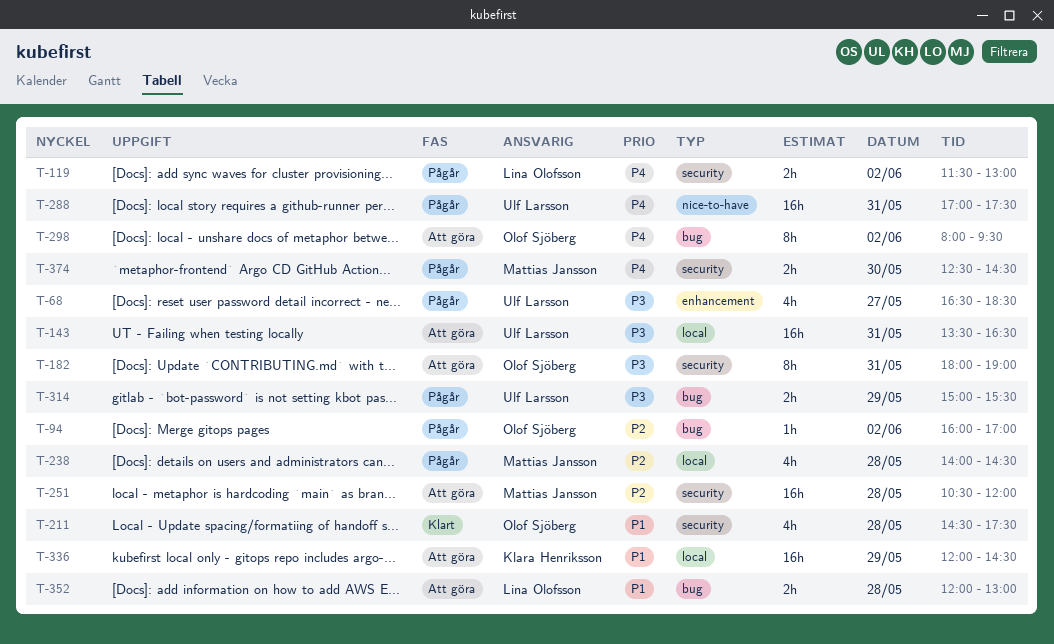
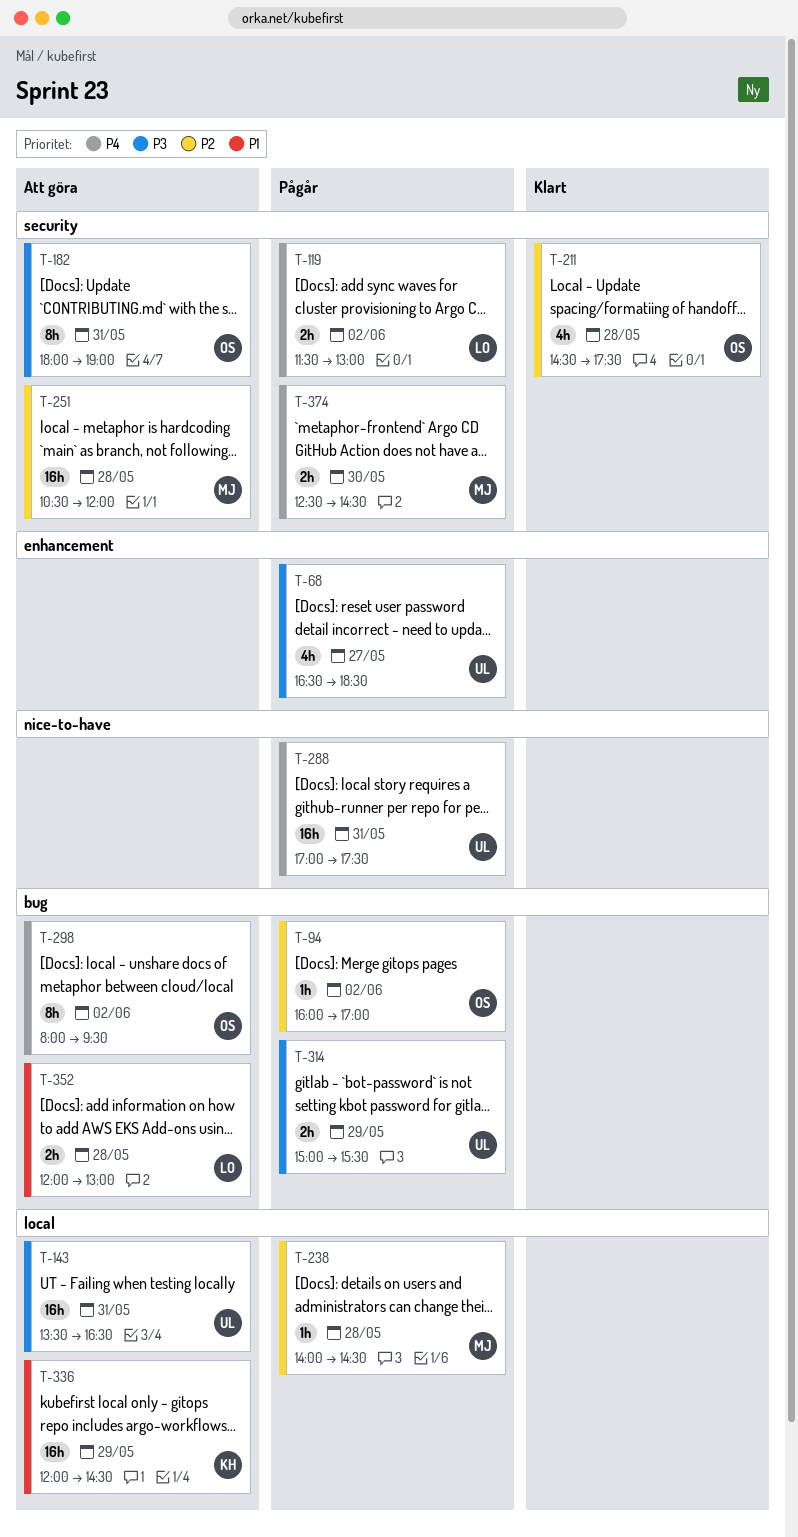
T-211, priority: P1 -> P2
T-238, estimate: 4h -> 1h

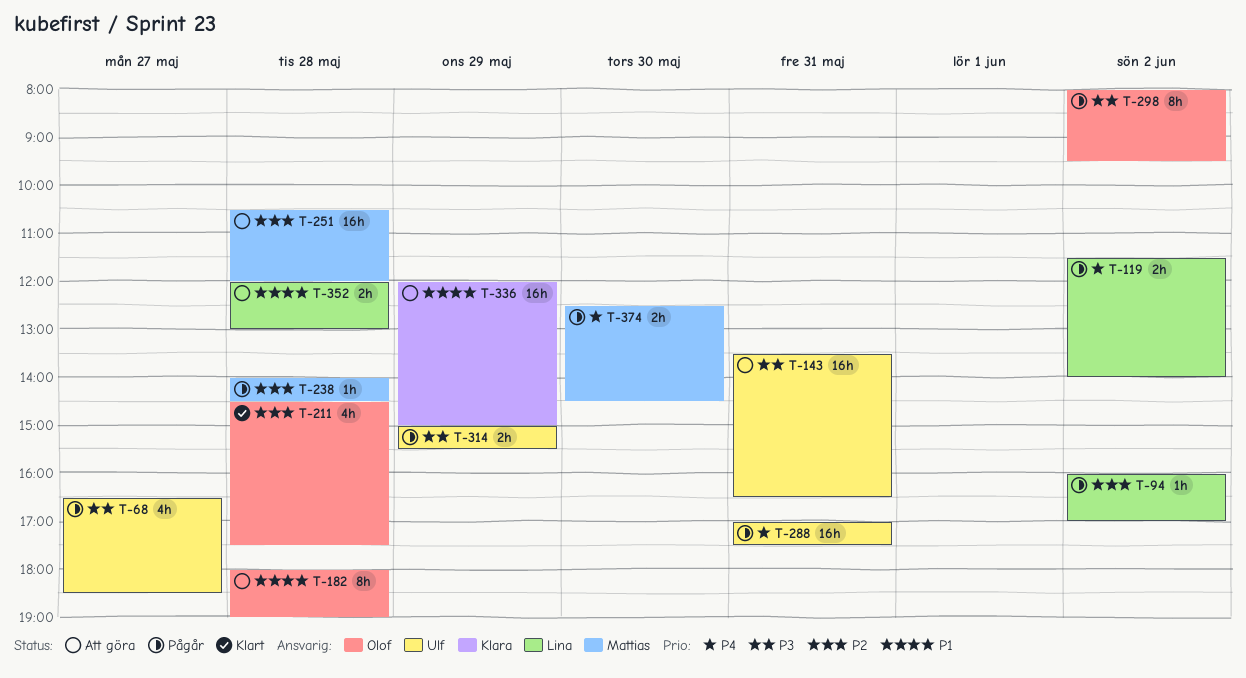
T-94, owner: Olof -> Lina
T-119, ends: 13:00 -> 14:00
T-182, priority: P3 -> P1
T-182, day: May 31 -> May 28
T-298, status: Att göra -> Pågår
T-298, priority: P4 -> P3
T-336, ends: 14:30 -> 15:00

